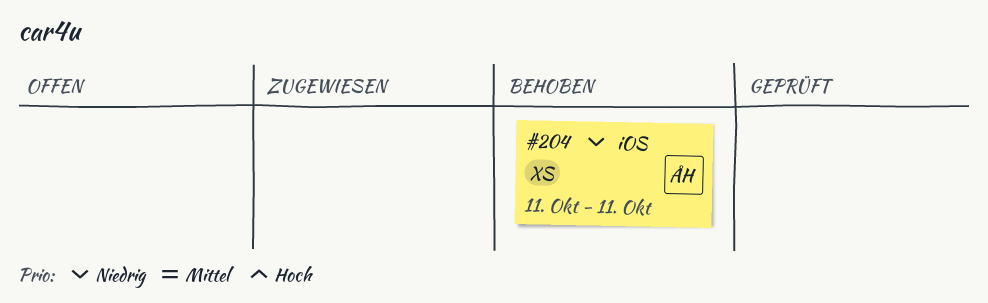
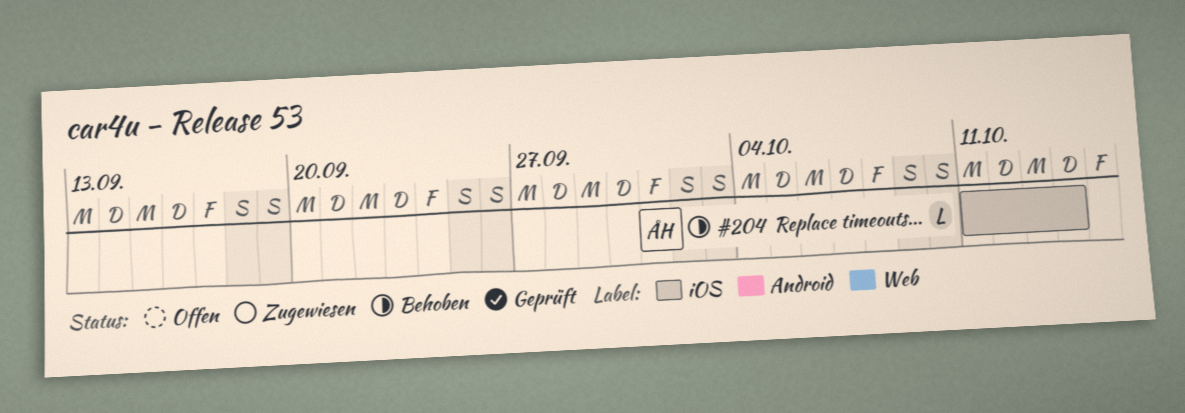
#204, estimate: XS -> L
#204, due: Oct 11 -> Oct 14

